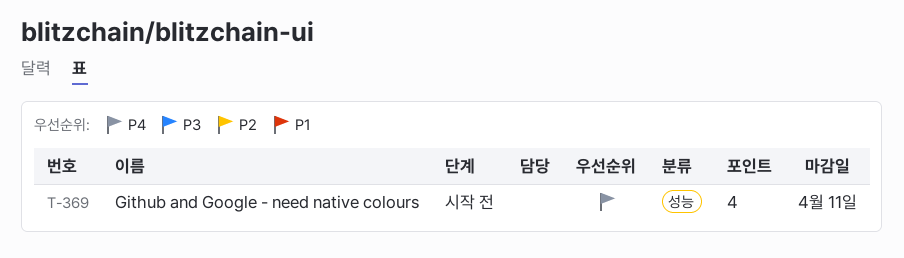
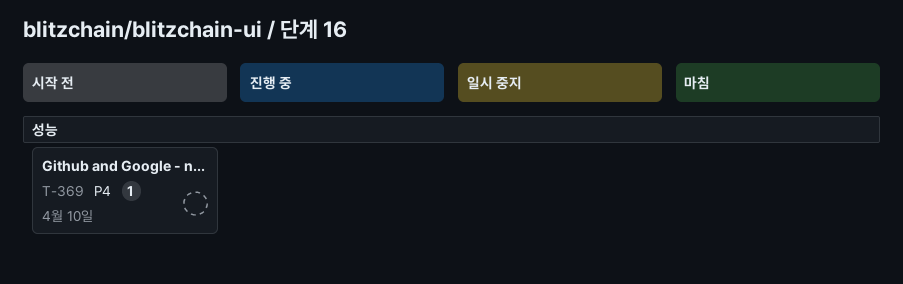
T-369, estimate: 4 -> 1
T-369, due: Apr 11 -> Apr 10

